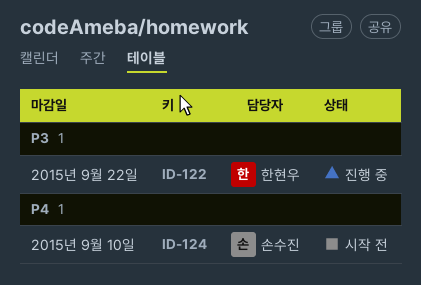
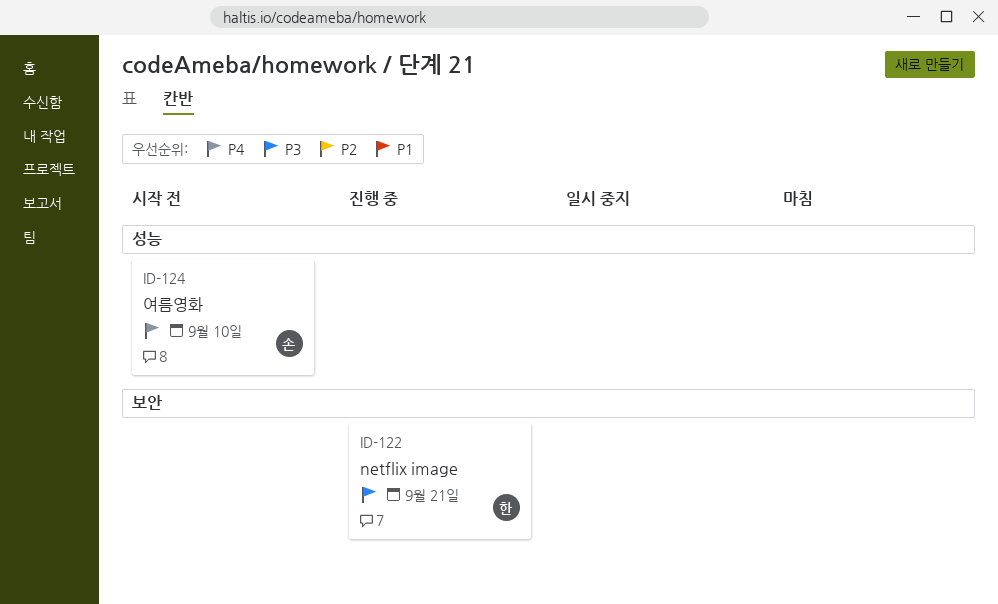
ID-122, due: Sep 22 -> Sep 21

